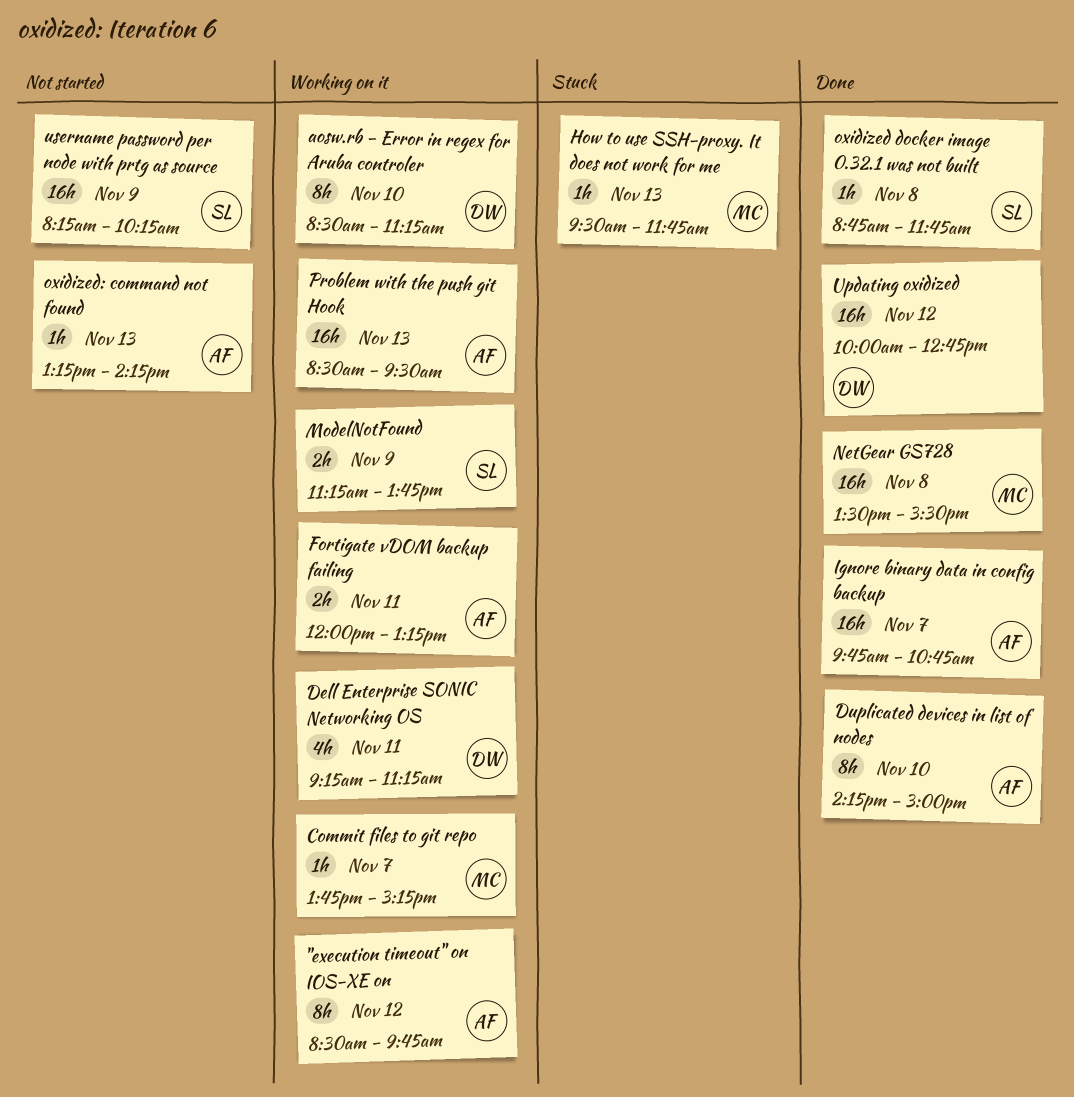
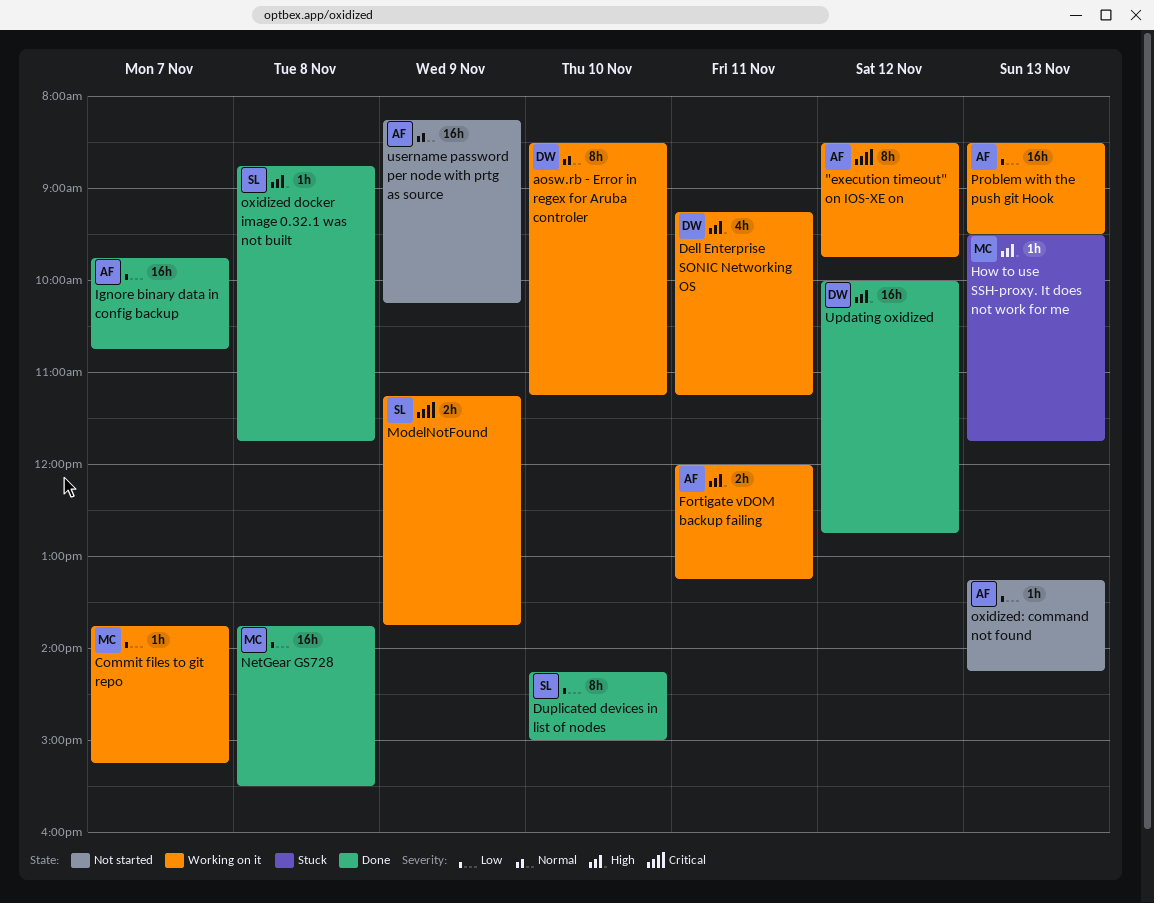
Duplicated devices in list of nodes, owner: AF -> SL
NetGear GS728, begins: 13:30 -> 13:45
username password per node with prtg as source, owner: SL -> AF

